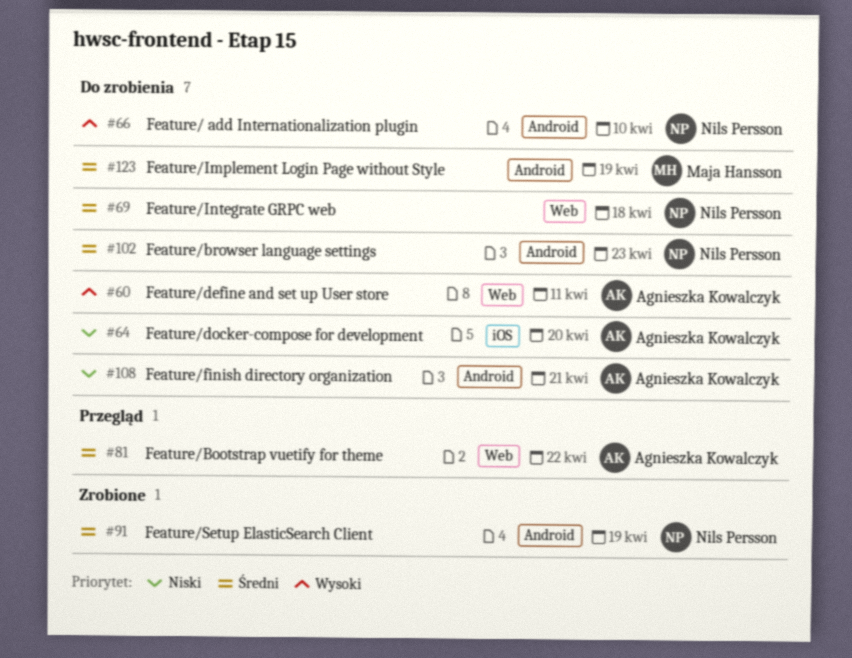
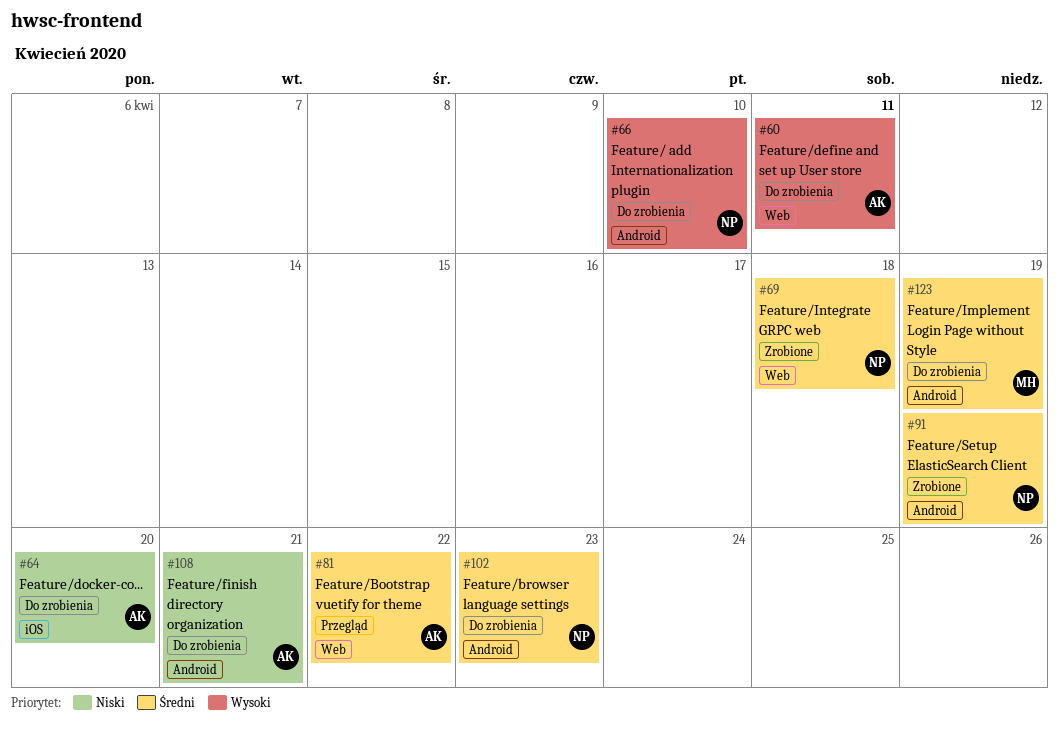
#69, status: Do zrobienia -> Zrobione

